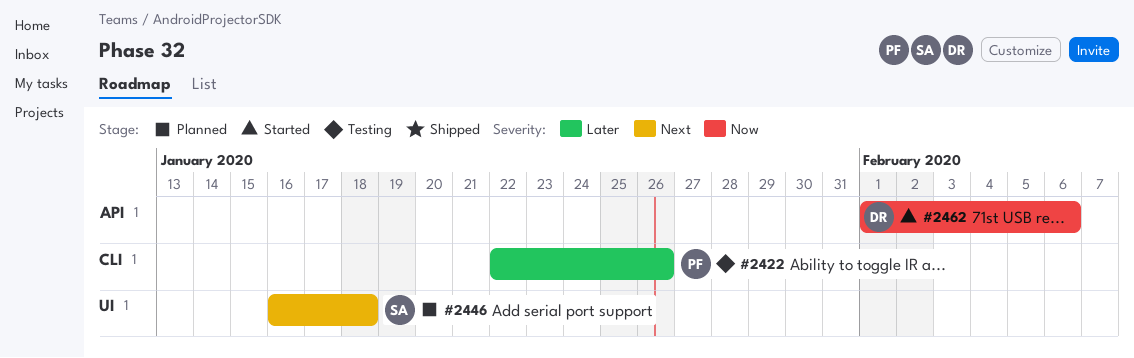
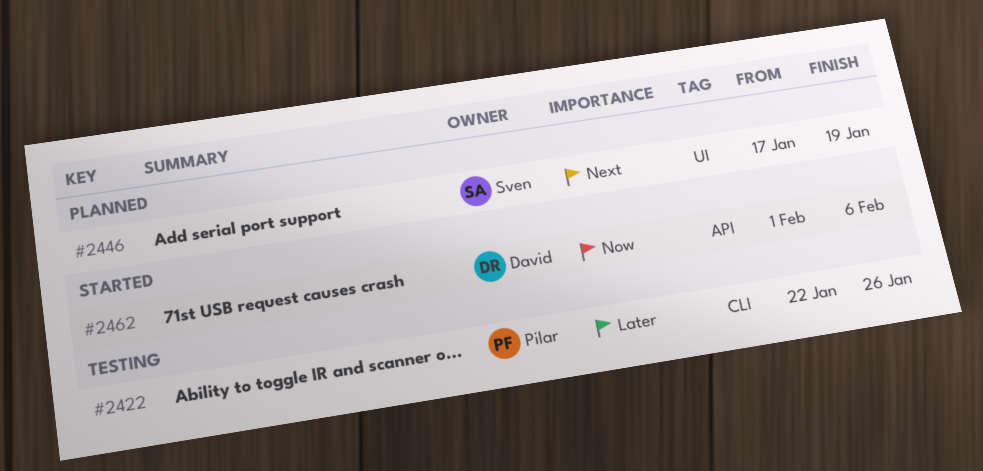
#2446, start: Jan 16 -> Jan 17
#2446, due: Jan 18 -> Jan 19

